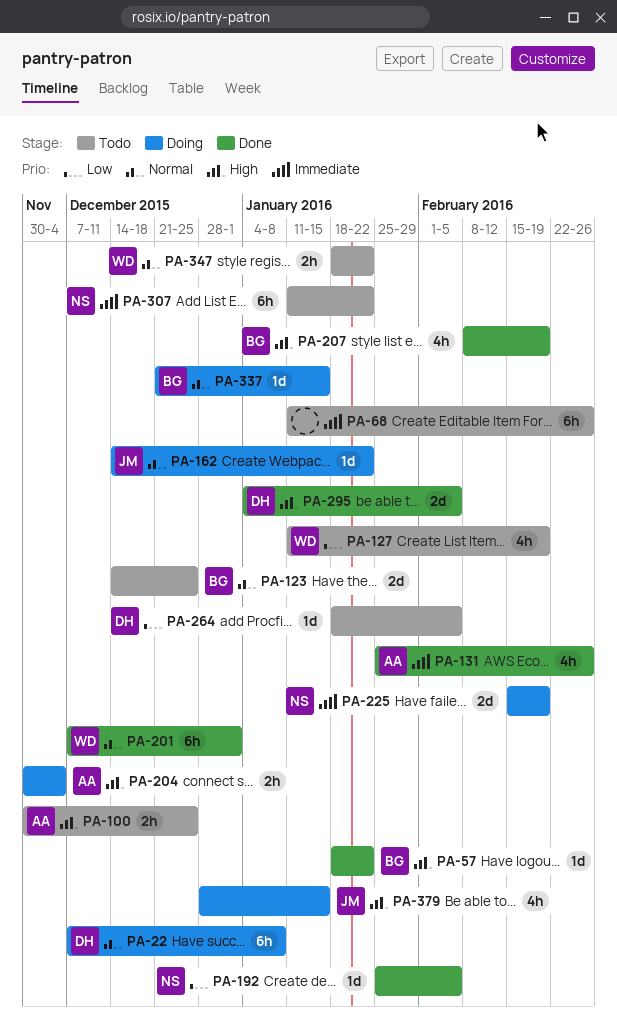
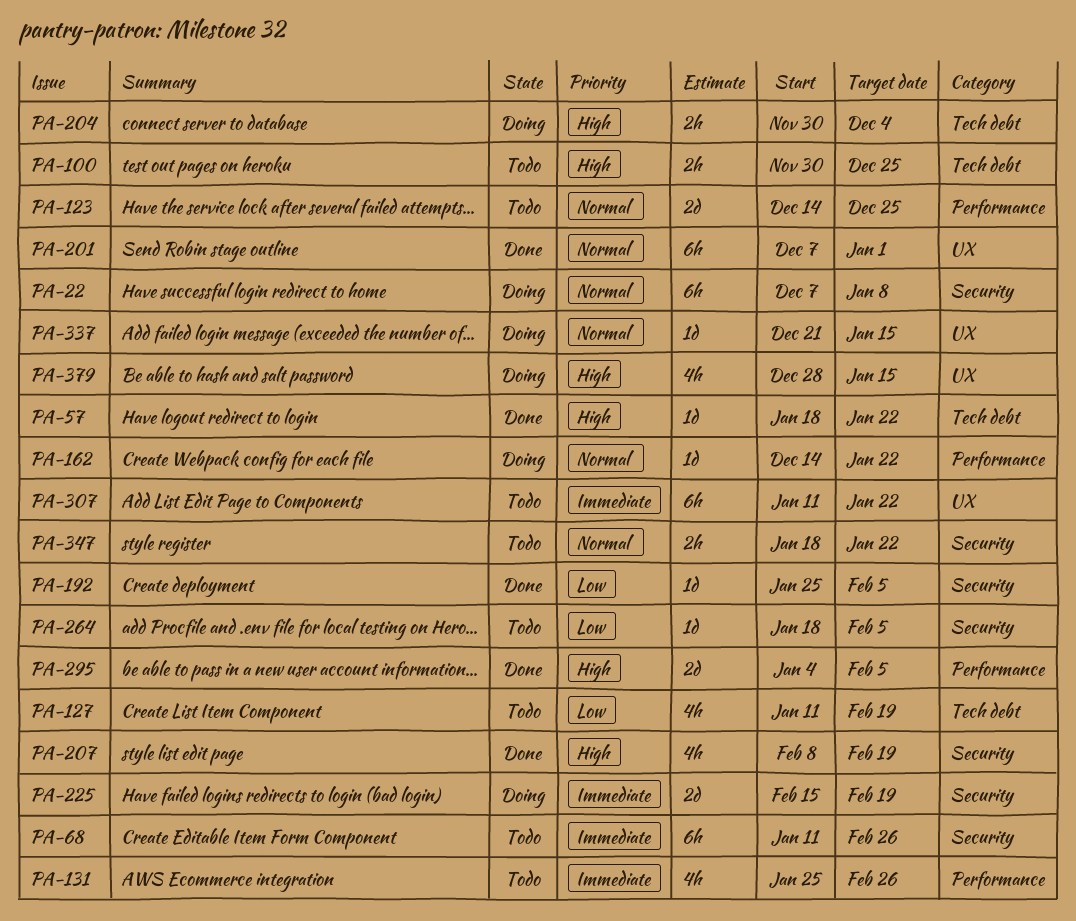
PA-131, status: Done -> Todo

